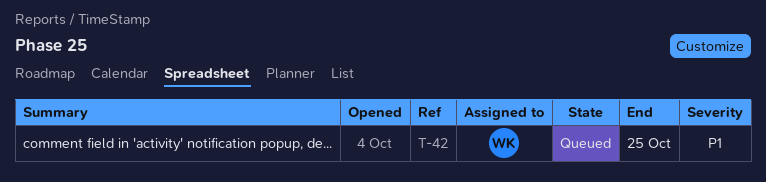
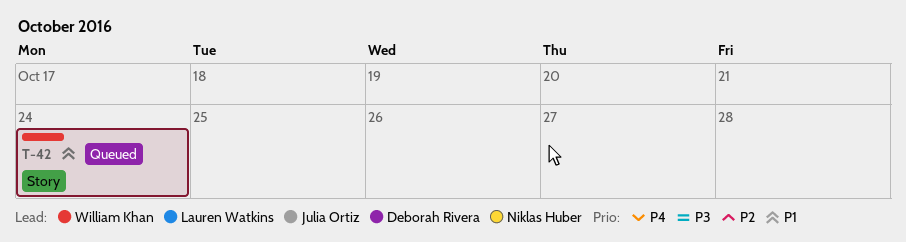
T-42, due: Oct 25 -> Oct 24

